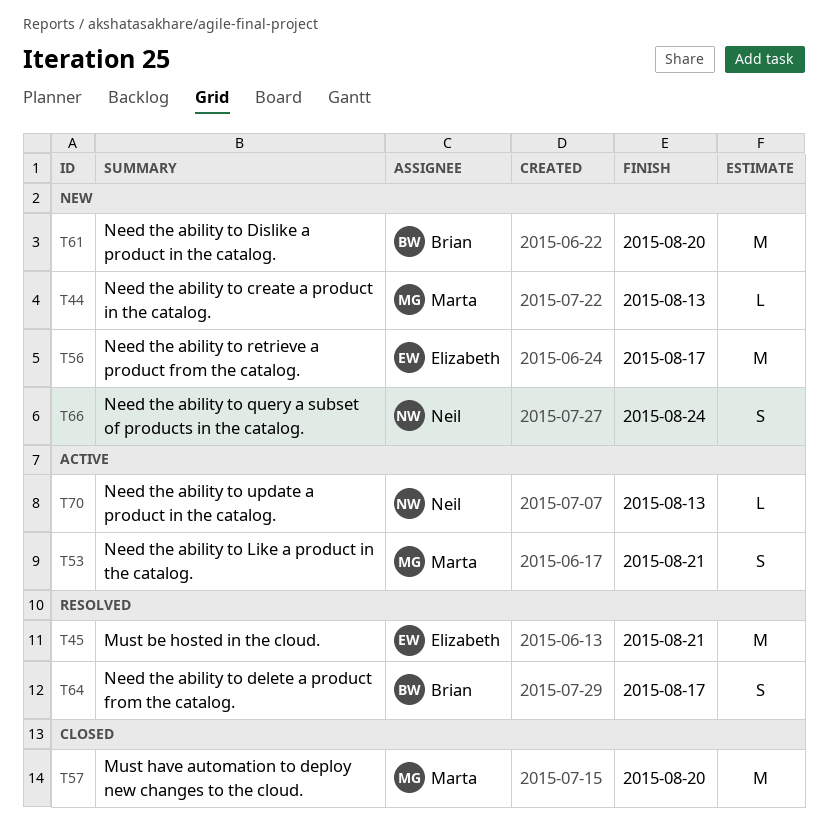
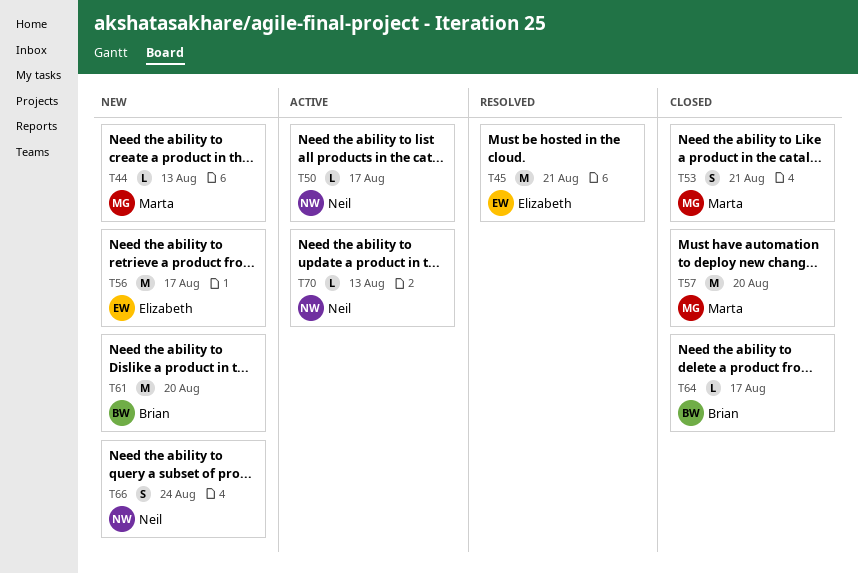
T50: none -> present
T53, status: Active -> Closed
T64, status: Resolved -> Closed
T64, estimate: S -> L

